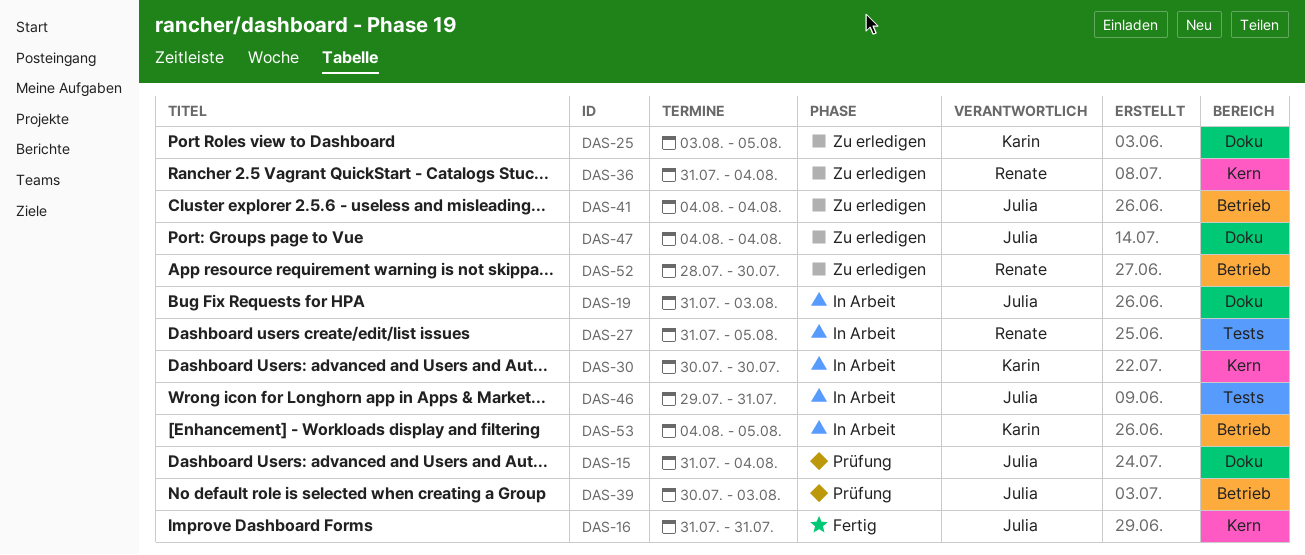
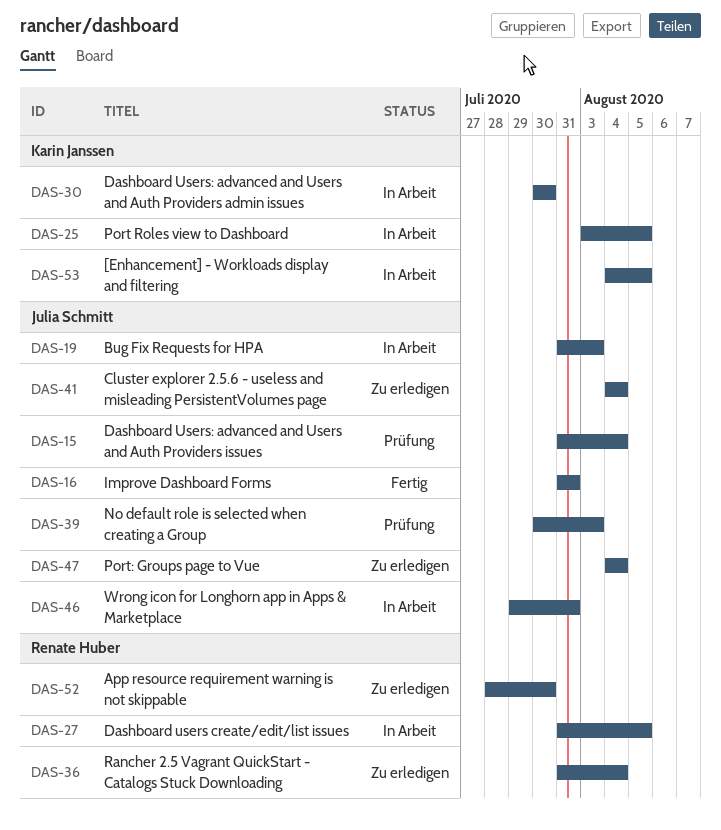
DAS-25, status: Zu erledigen -> In Arbeit

